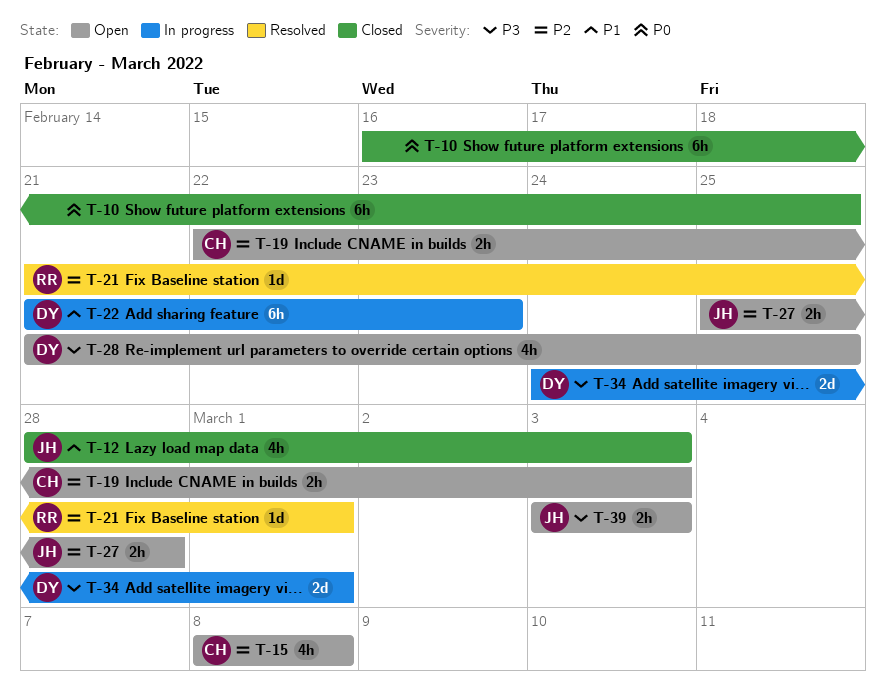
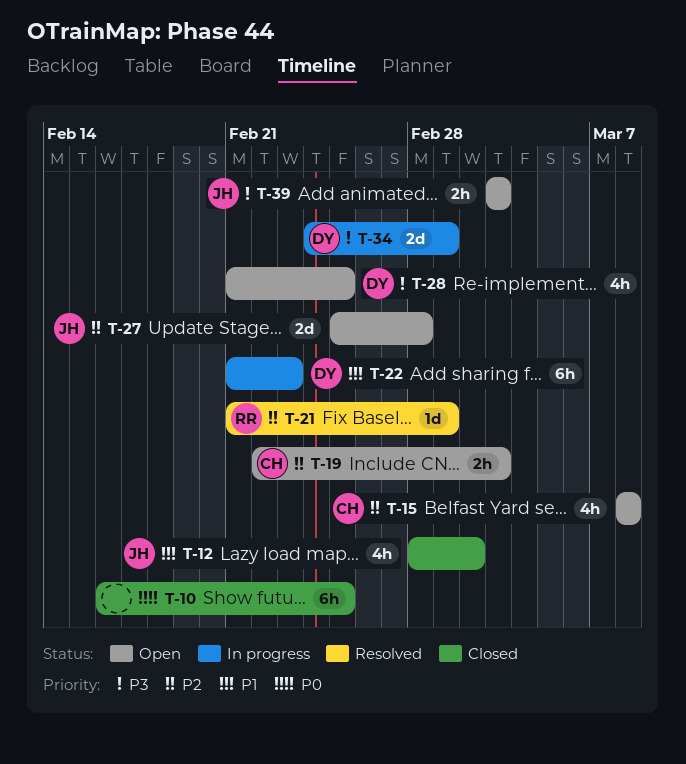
T-12, due: Mar 3 -> Mar 2
T-27, estimate: 2h -> 2d

